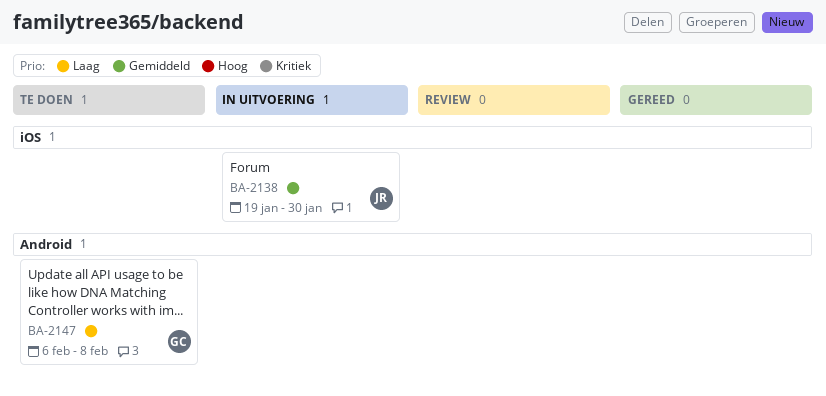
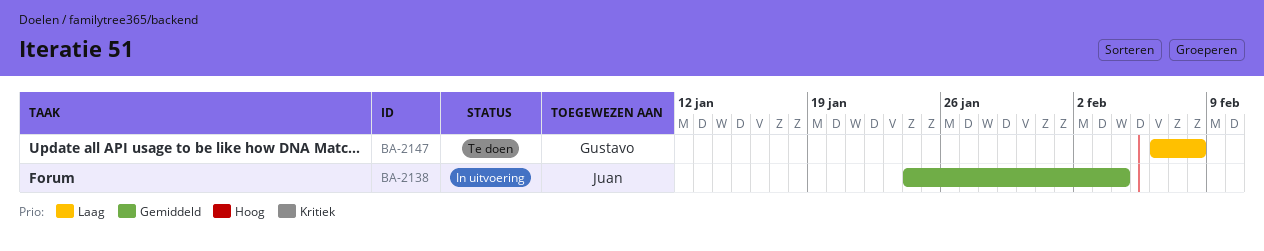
BA-2138, start: Jan 19 -> Jan 24
BA-2138, due: Jan 30 -> Feb 4

